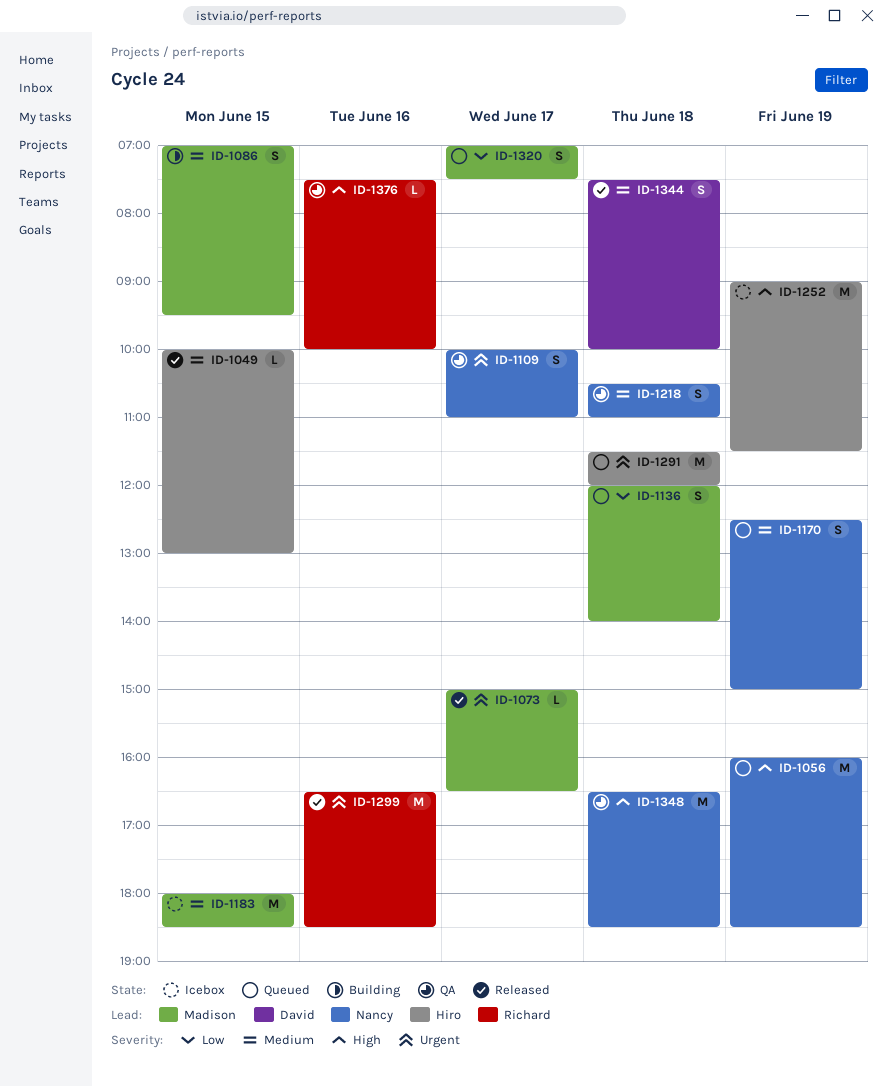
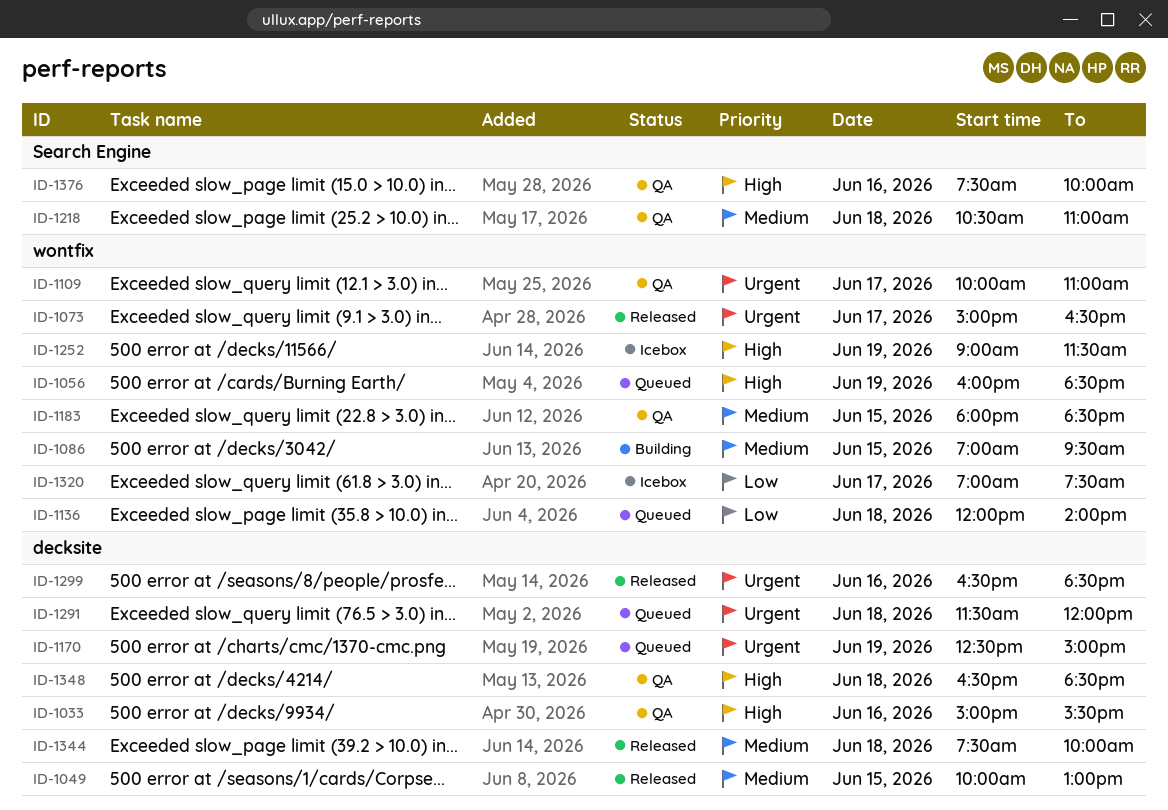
ID-1033: none -> present
ID-1170, priority: Medium -> Urgent
ID-1183, status: Icebox -> QA
ID-1320, status: Queued -> Icebox

